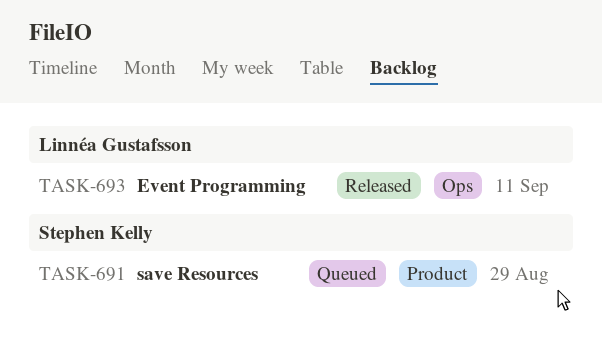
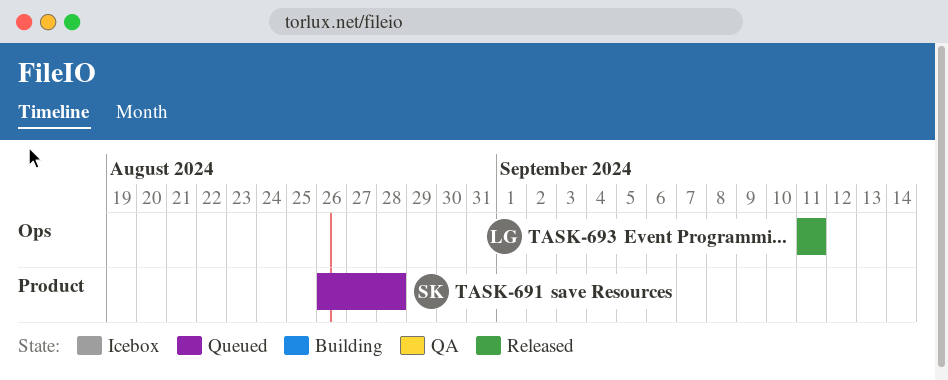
TASK-691, due: Aug 29 -> Aug 28

